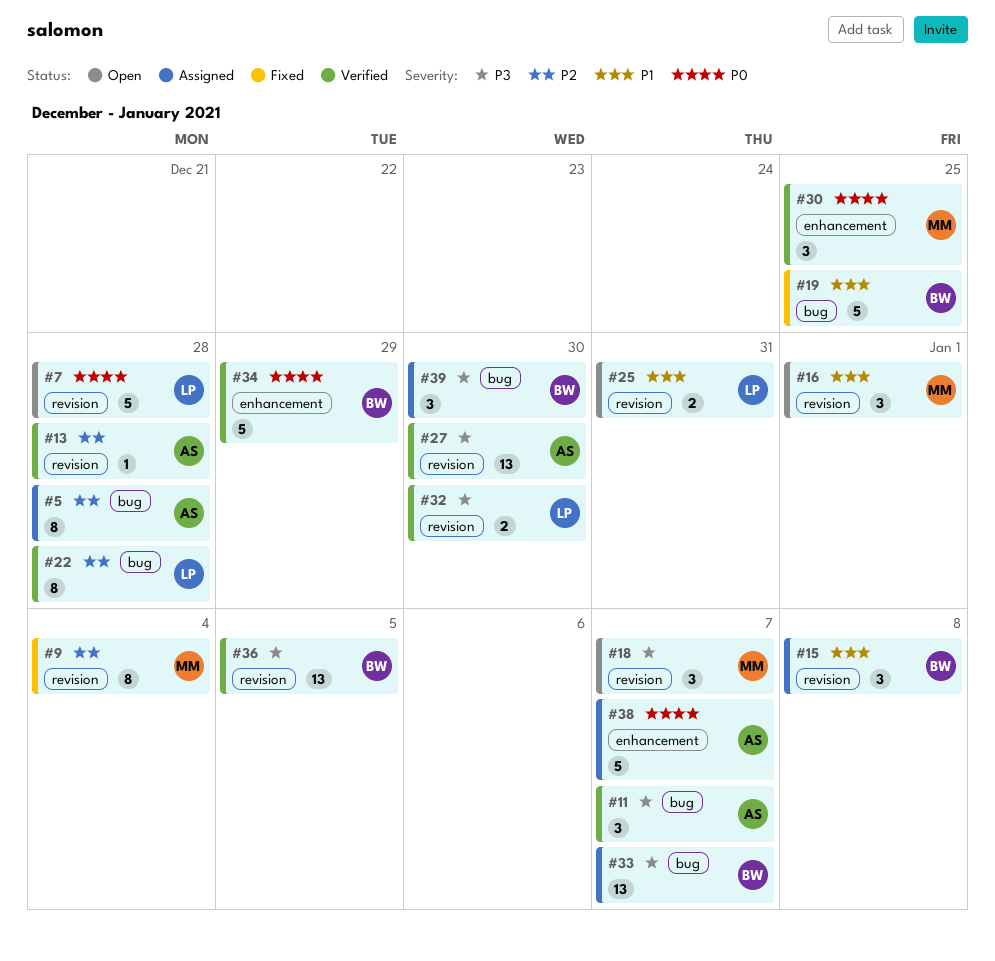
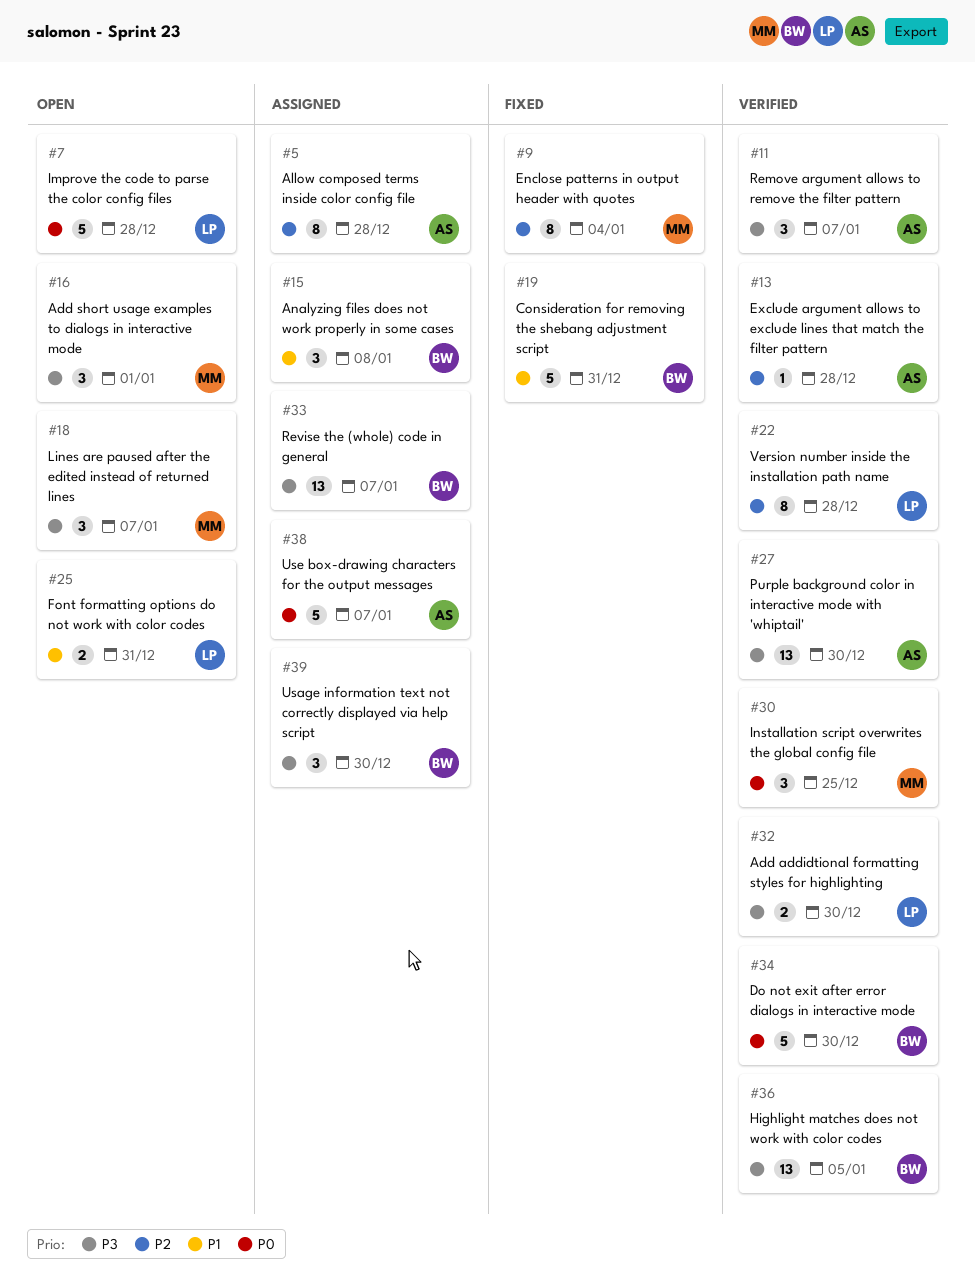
#16, priority: P1 -> P3
#19, due: Dec 25 -> Dec 31
#34, due: Dec 29 -> Dec 30

